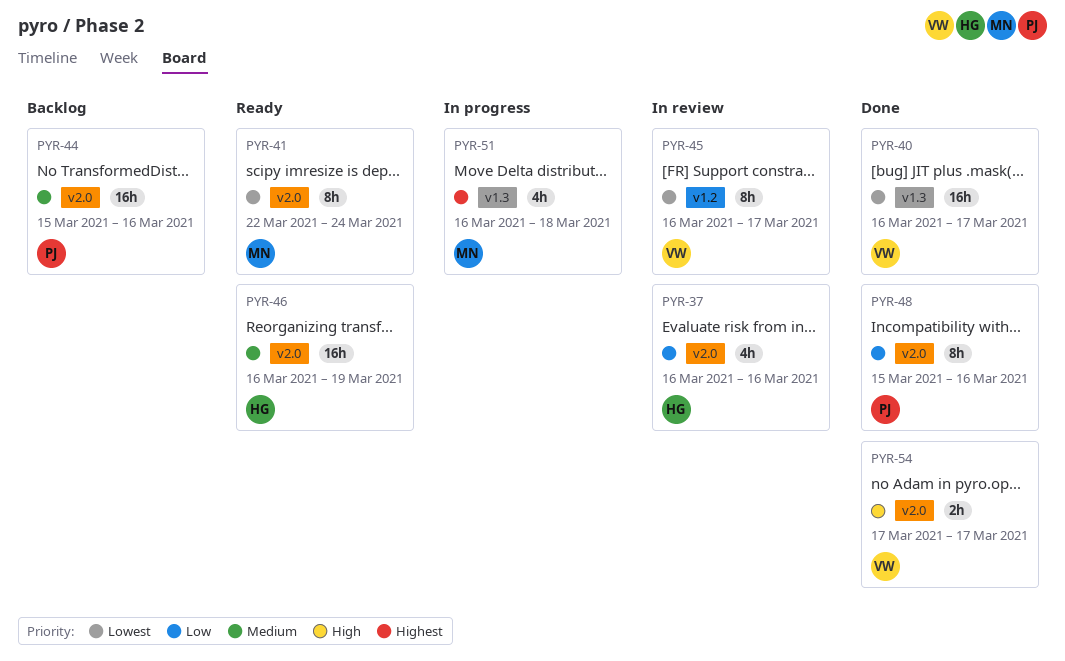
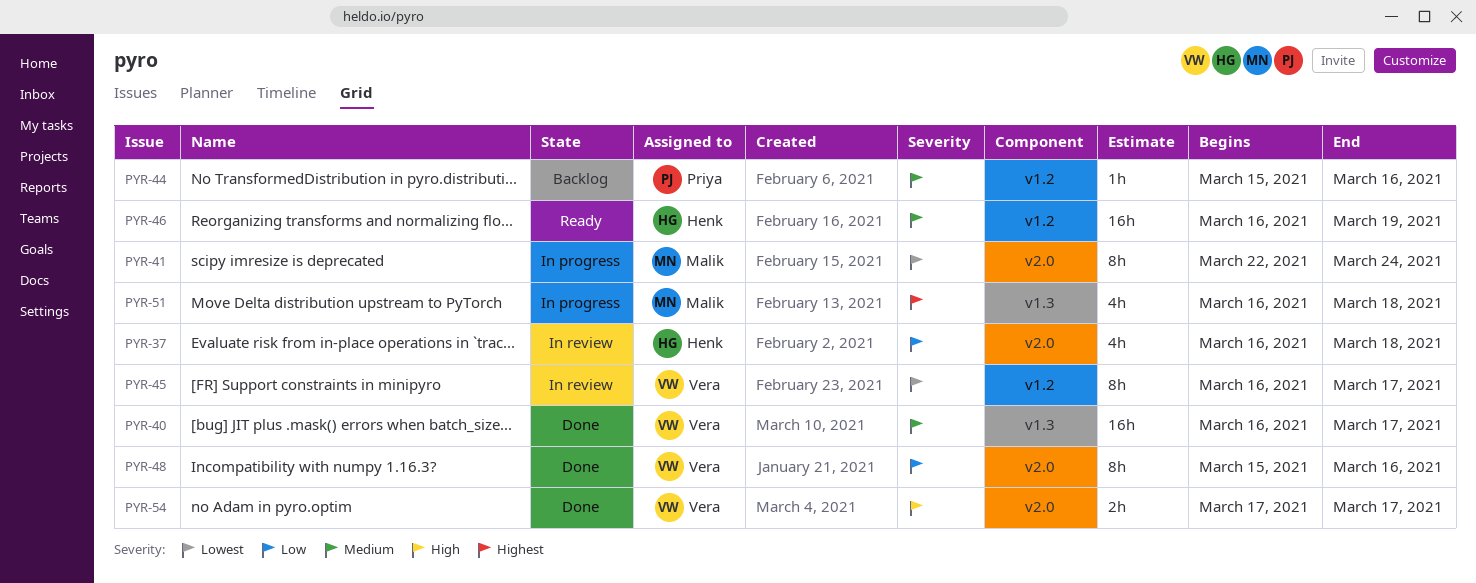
PYR-37, due: Mar 16 -> Mar 18
PYR-40, priority: Lowest -> Medium
PYR-41, status: Ready -> In progress
PYR-44, label: v2.0 -> v1.2
PYR-44, estimate: 16h -> 1h
PYR-46, label: v2.0 -> v1.2
PYR-48, owner: Priya -> Vera

